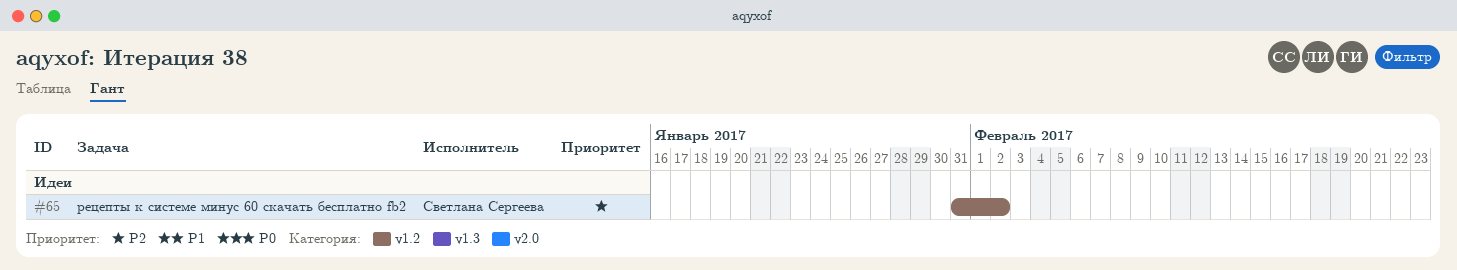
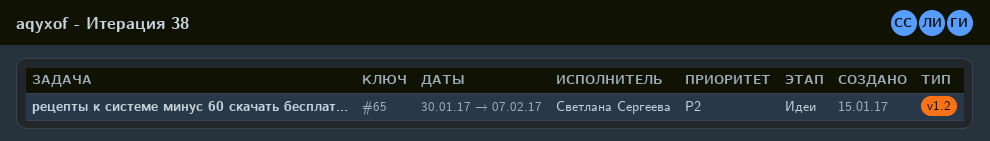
#65, start: Jan 31 -> Jan 30
#65, due: Feb 2 -> Feb 7

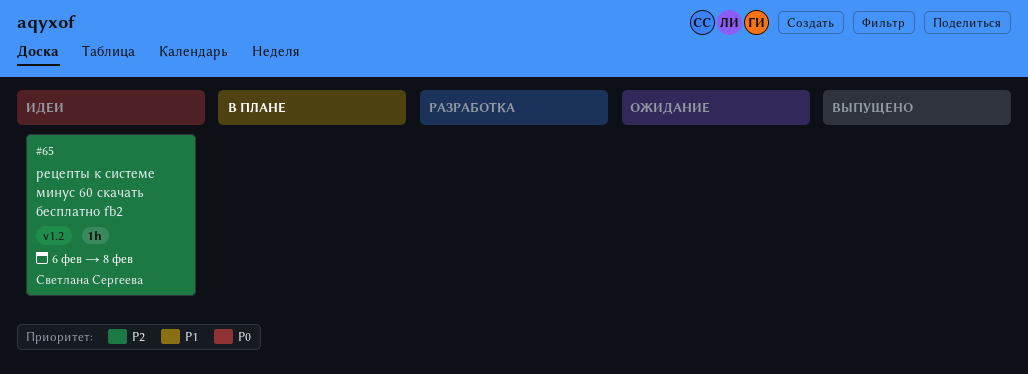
#65, start: Jan 30 -> Feb 6
#65, due: Feb 7 -> Feb 8

